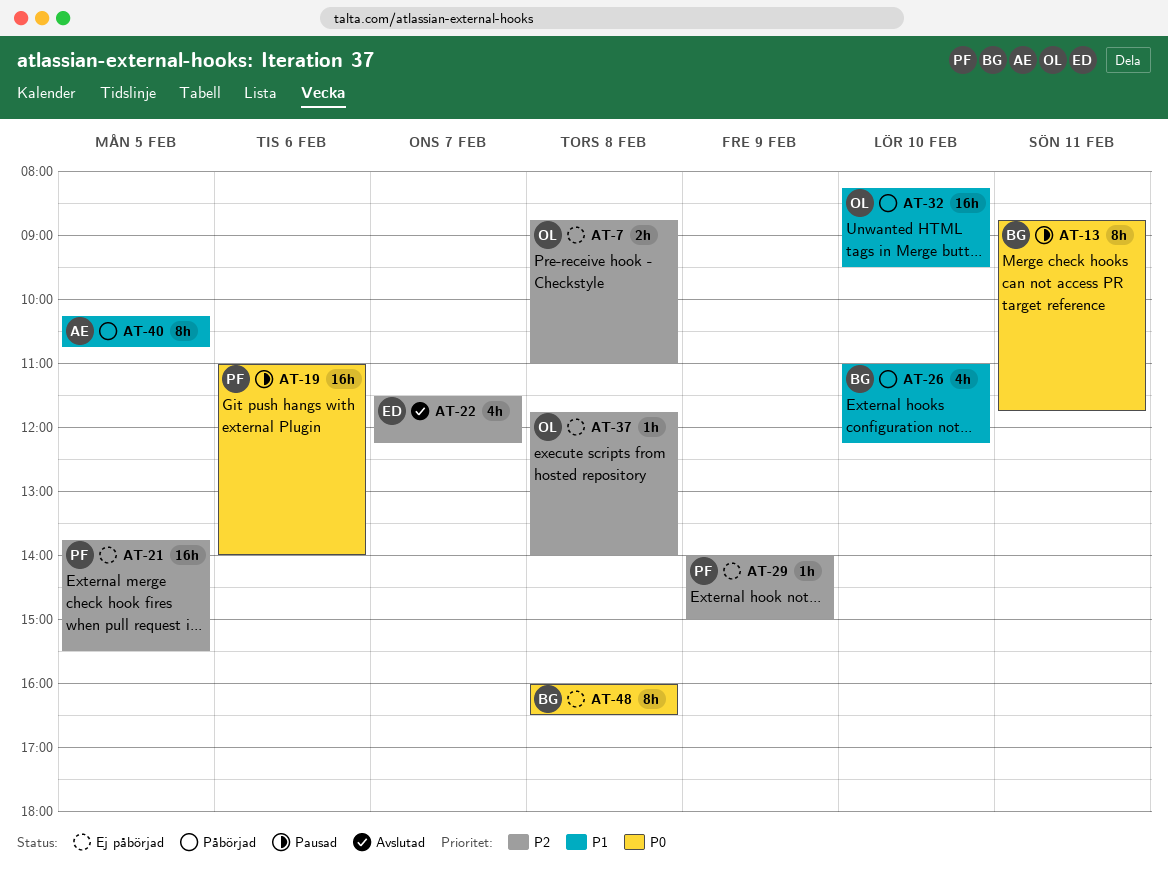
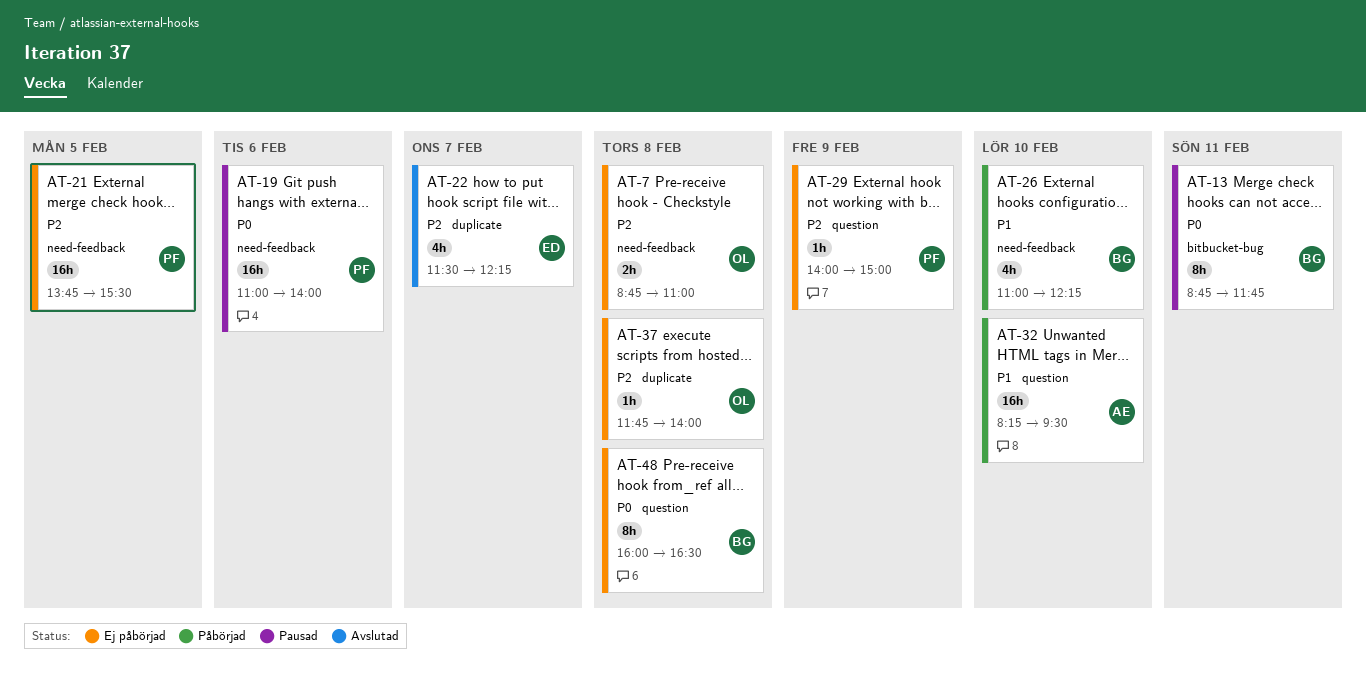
AT-32, owner: OL -> AE
AT-40: present -> none

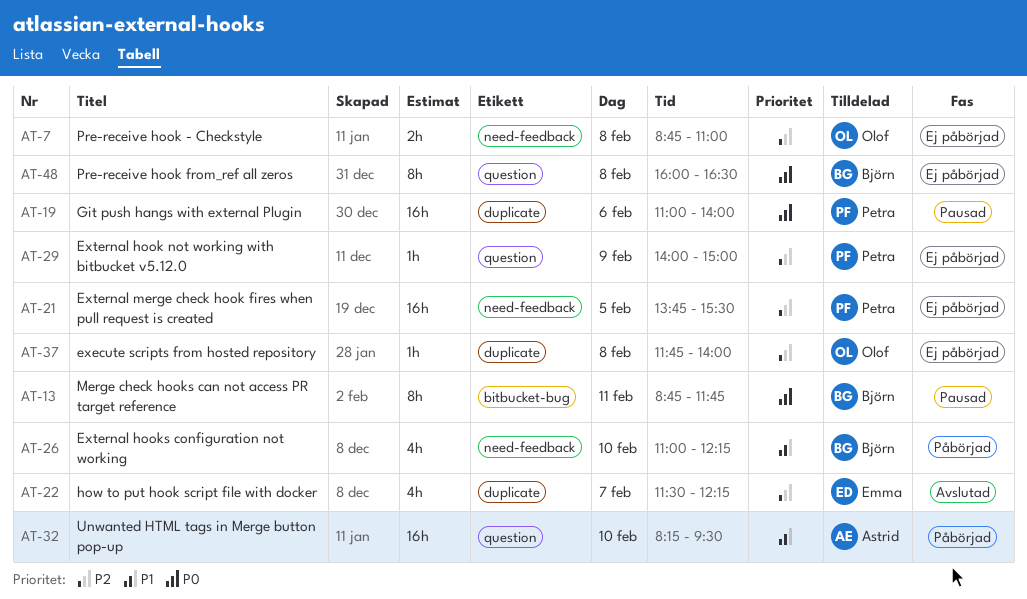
AT-19, label: need-feedback -> duplicate

